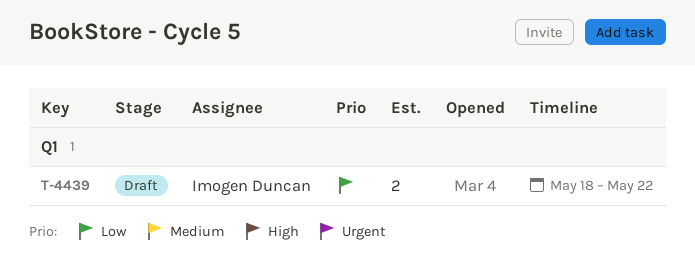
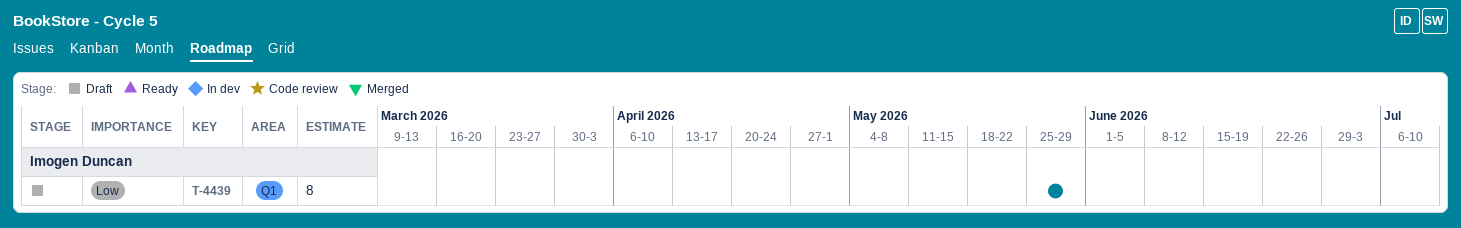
T-4439, estimate: 2 -> 8
T-4439, start: May 18 -> May 25
T-4439, due: May 22 -> May 29

